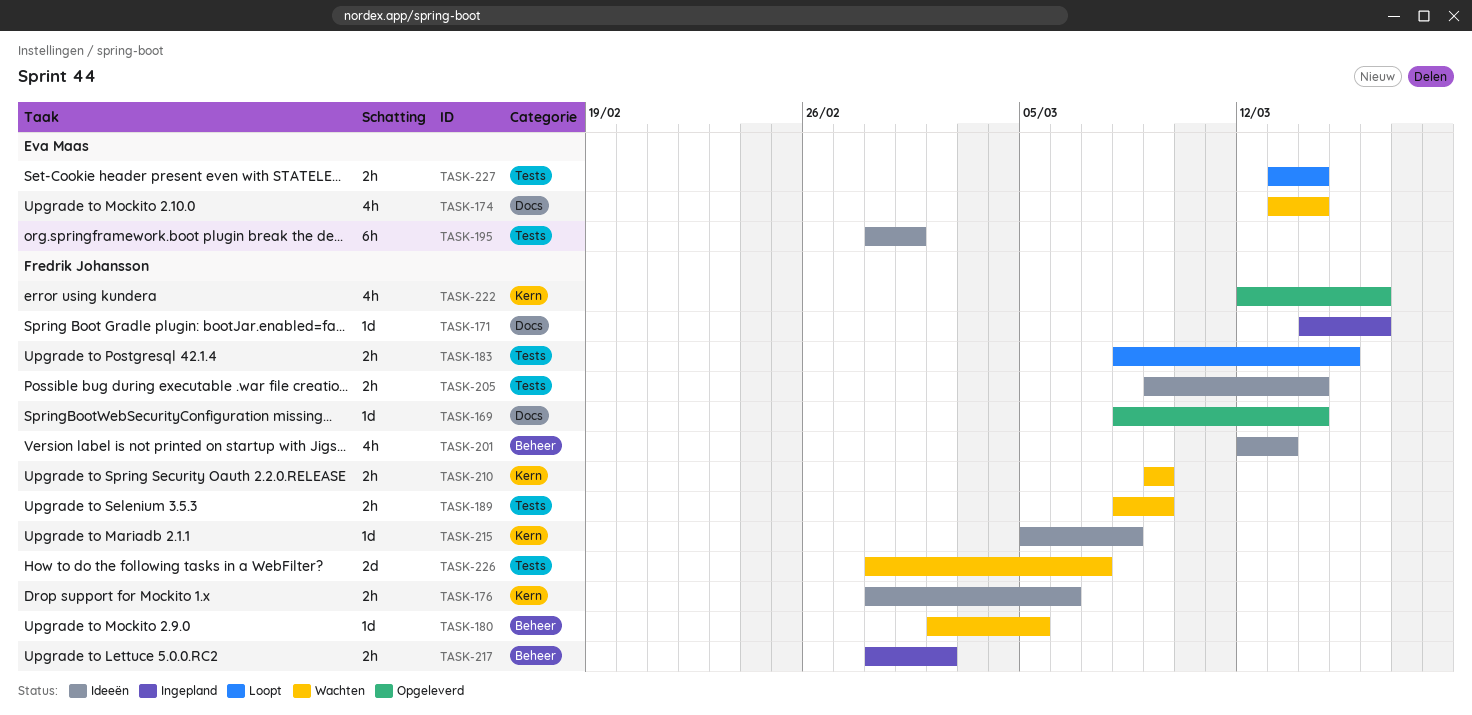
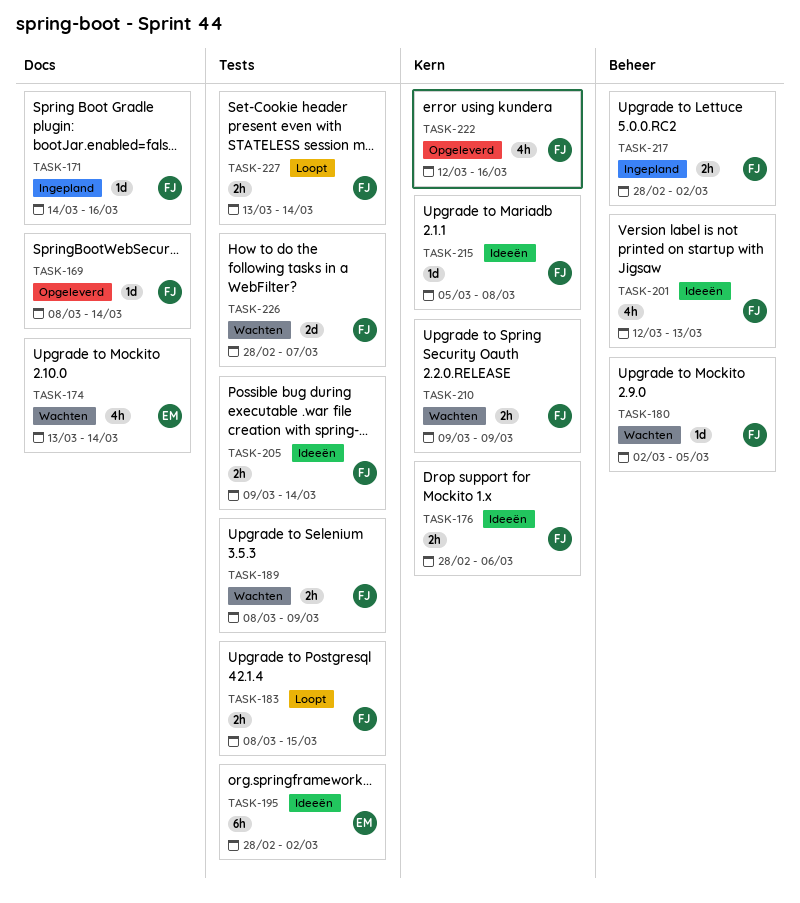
TASK-195, due: Mar 1 -> Mar 2
TASK-227, owner: Eva Maas -> Fredrik Johansson

